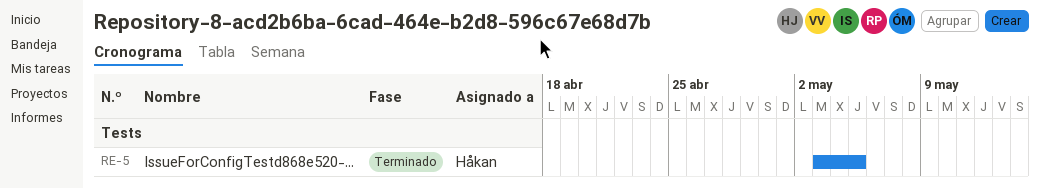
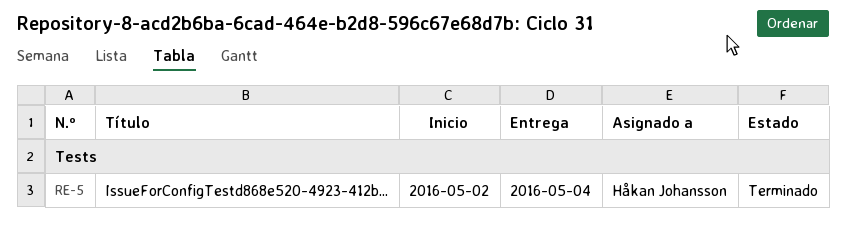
RE-5, start: May 3 -> May 2
RE-5, due: May 5 -> May 4

